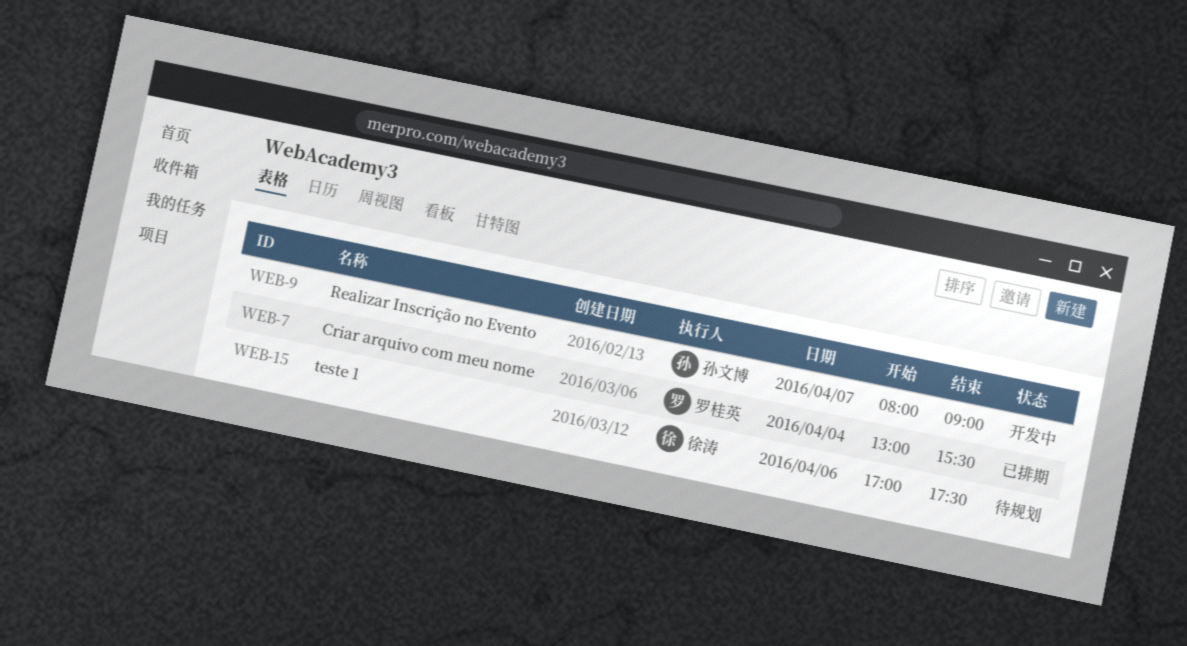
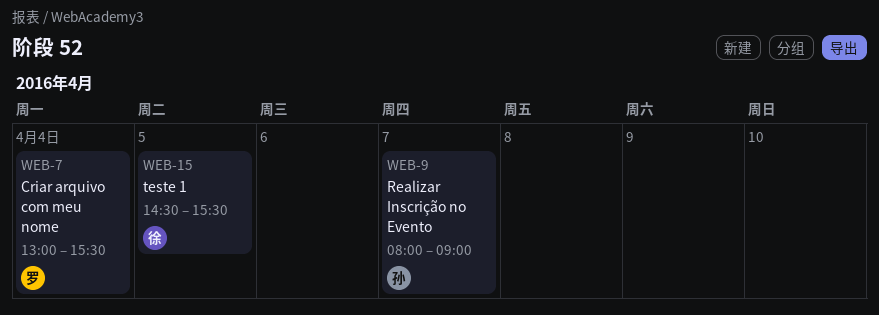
WEB-15, day: Apr 6 -> Apr 5
WEB-15, begins: 17:00 -> 14:30
WEB-15, ends: 17:30 -> 15:30

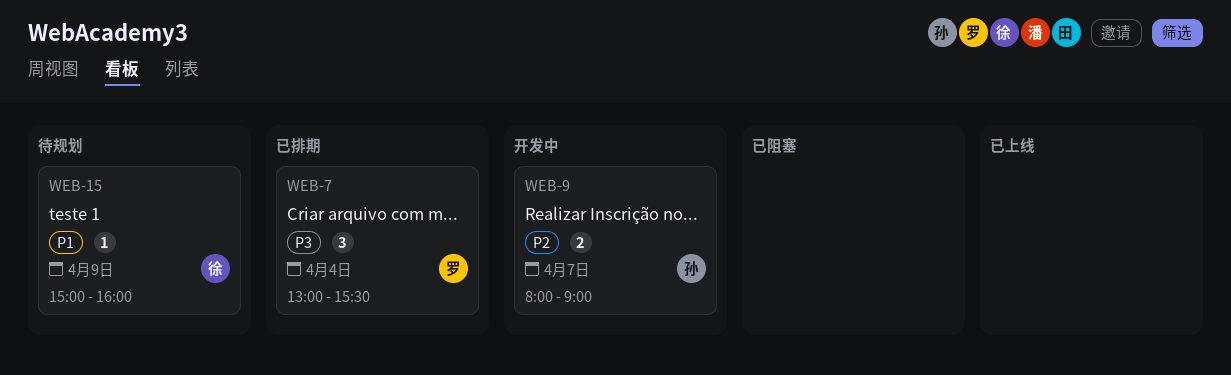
WEB-15, day: Apr 5 -> Apr 9
WEB-15, begins: 14:30 -> 15:00
WEB-15, ends: 15:30 -> 16:00

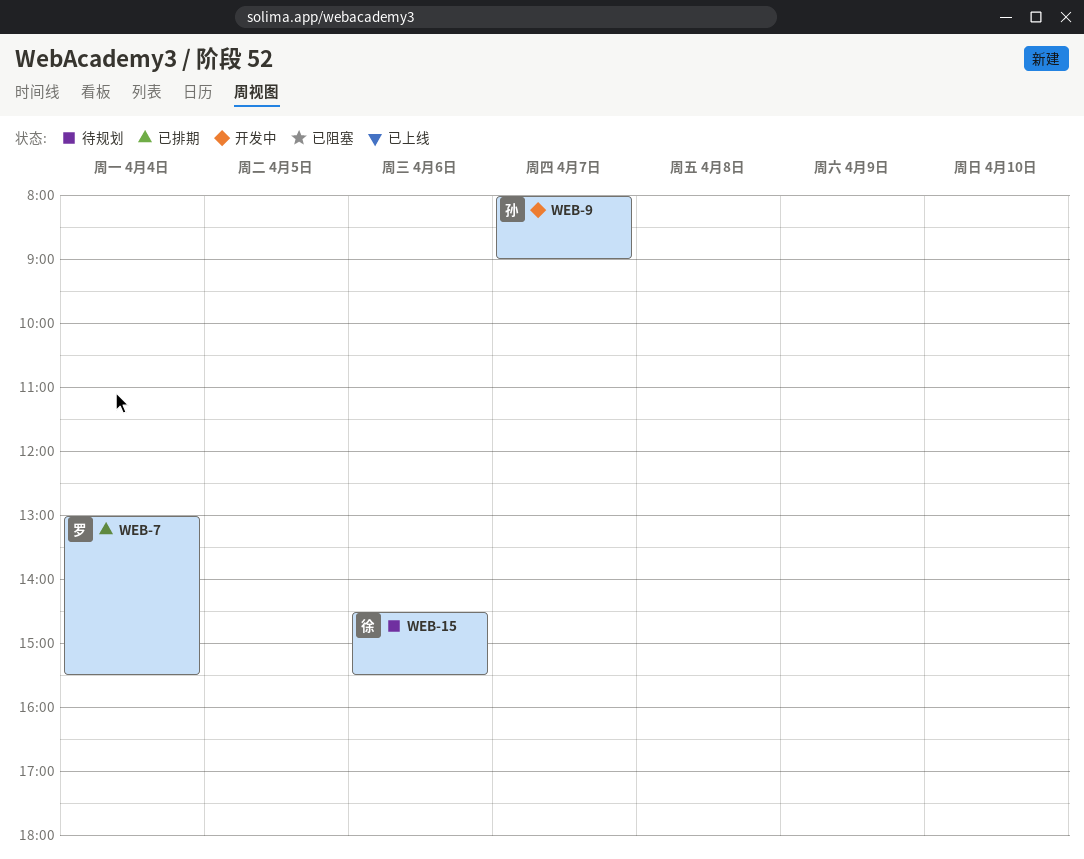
WEB-15, day: Apr 9 -> Apr 6
WEB-15, begins: 15:00 -> 14:30
WEB-15, ends: 16:00 -> 15:30

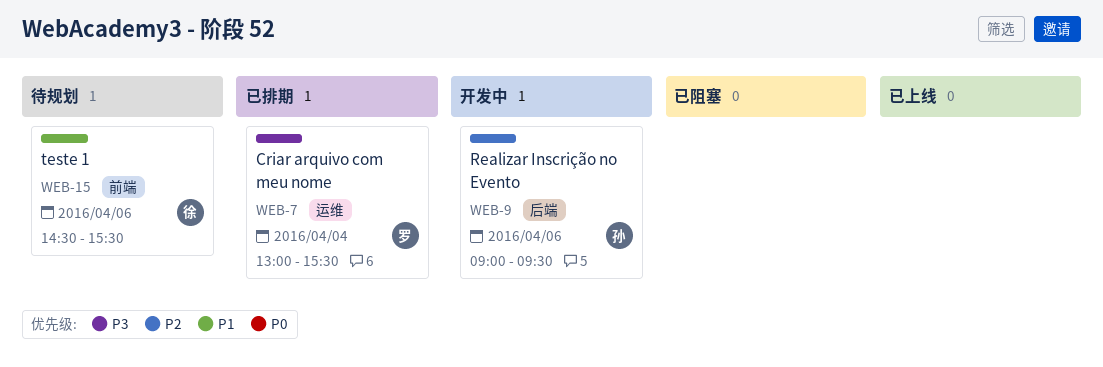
WEB-9, day: Apr 7 -> Apr 6
WEB-9, begins: 08:00 -> 09:00
WEB-9, ends: 09:00 -> 09:30

